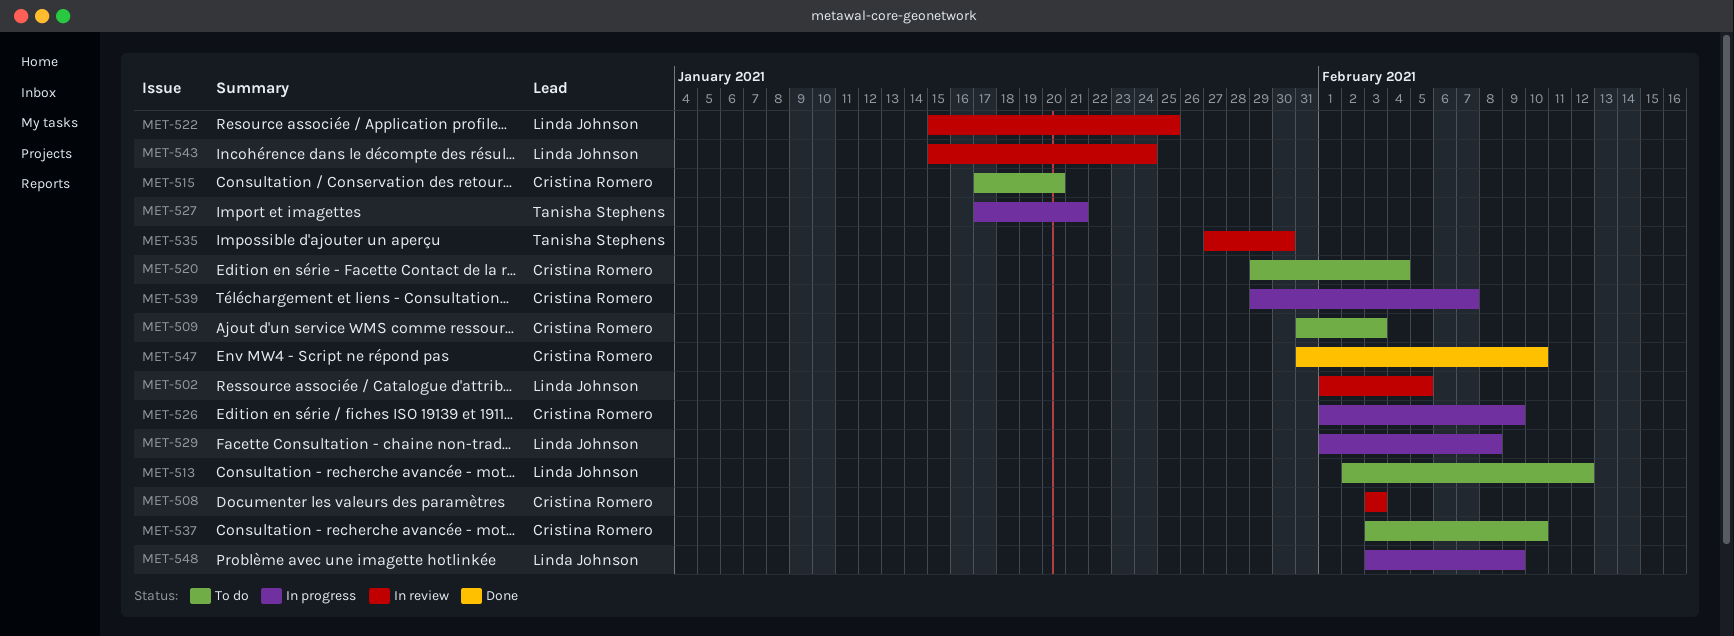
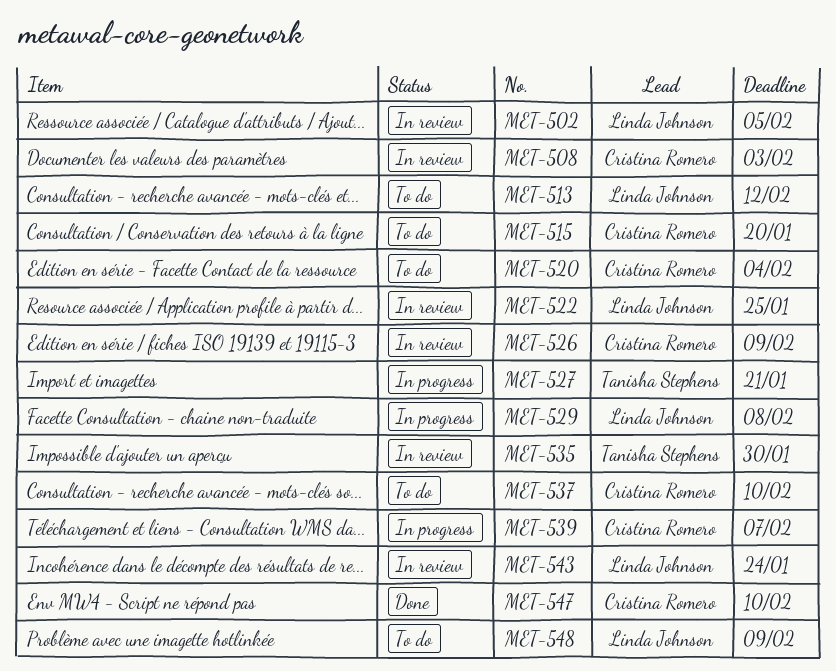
MET-509: present -> none
MET-526, status: In progress -> In review
MET-548, status: In progress -> To do

